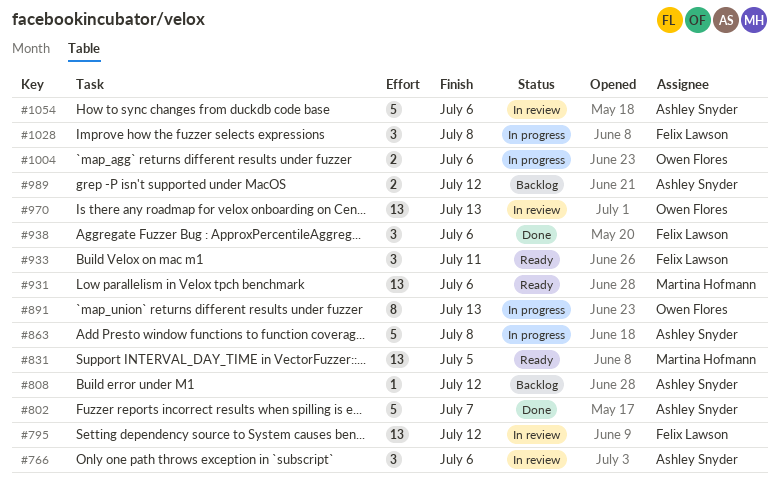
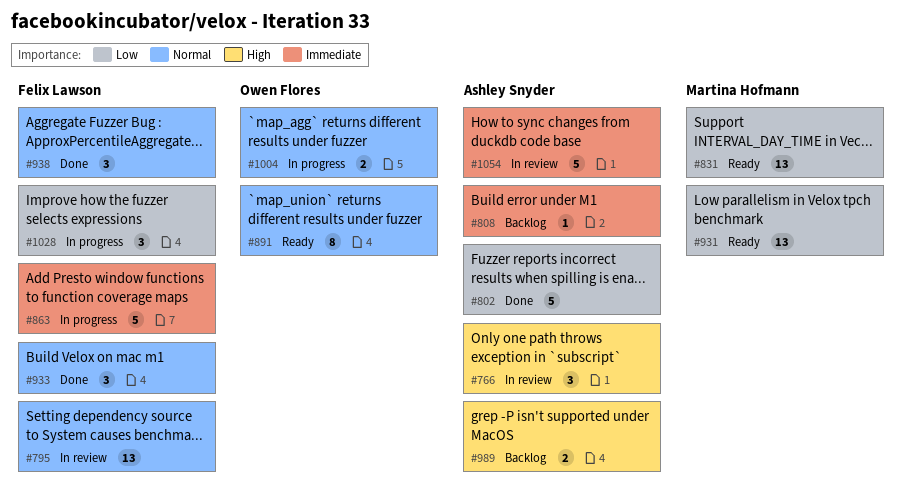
#863, owner: Ashley Snyder -> Felix Lawson
#891, status: In progress -> Ready
#933, status: Ready -> Done
#970: present -> none

